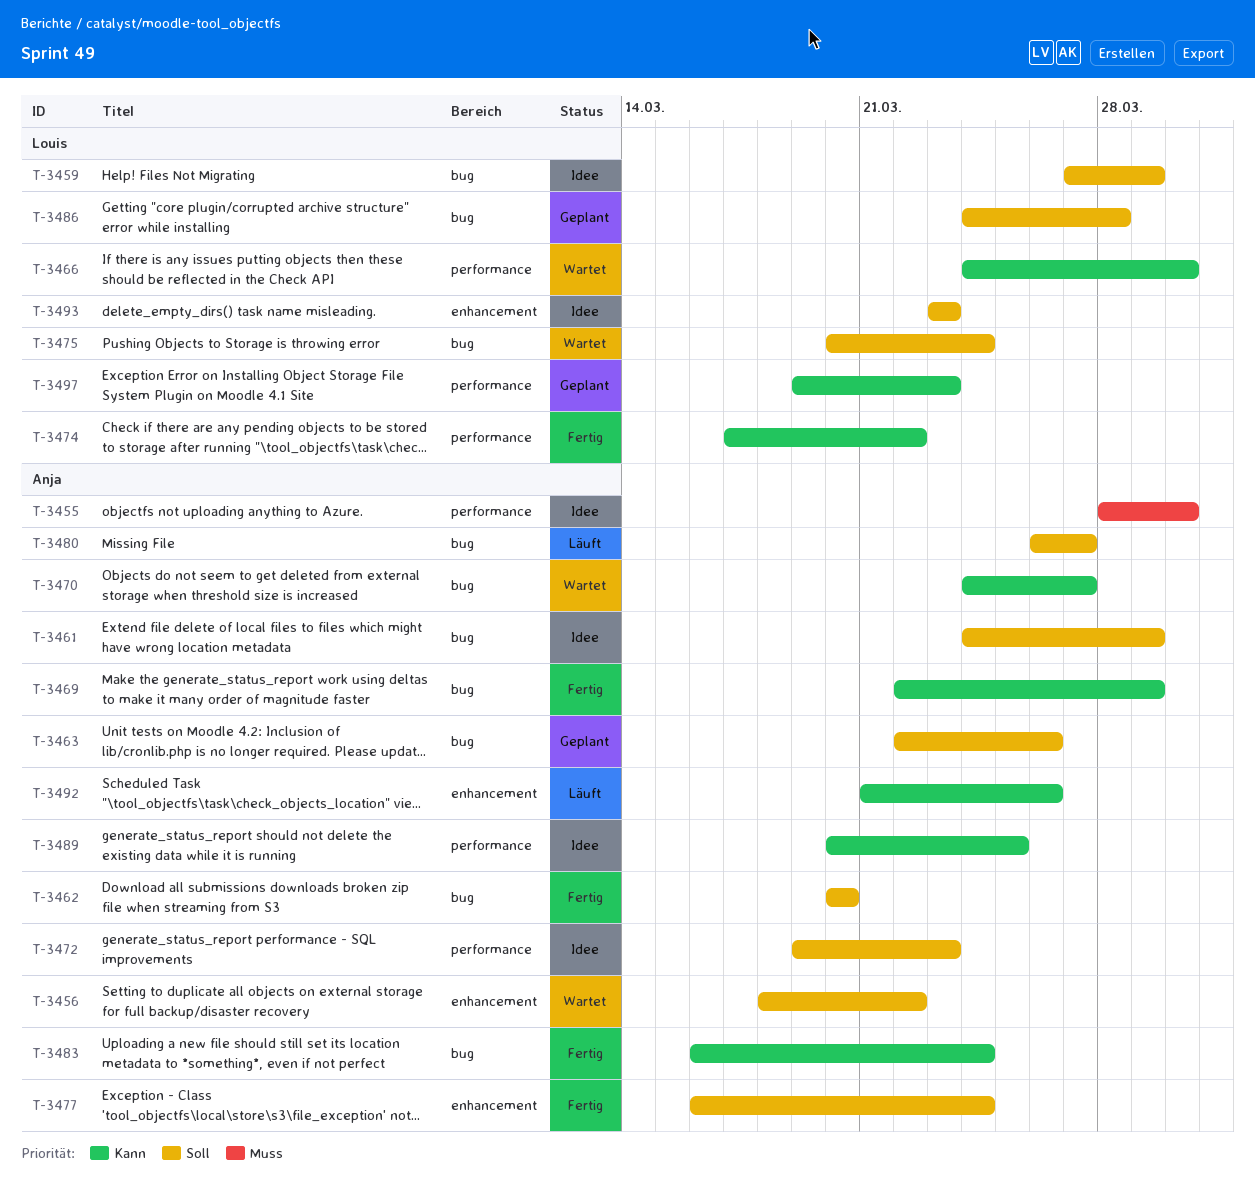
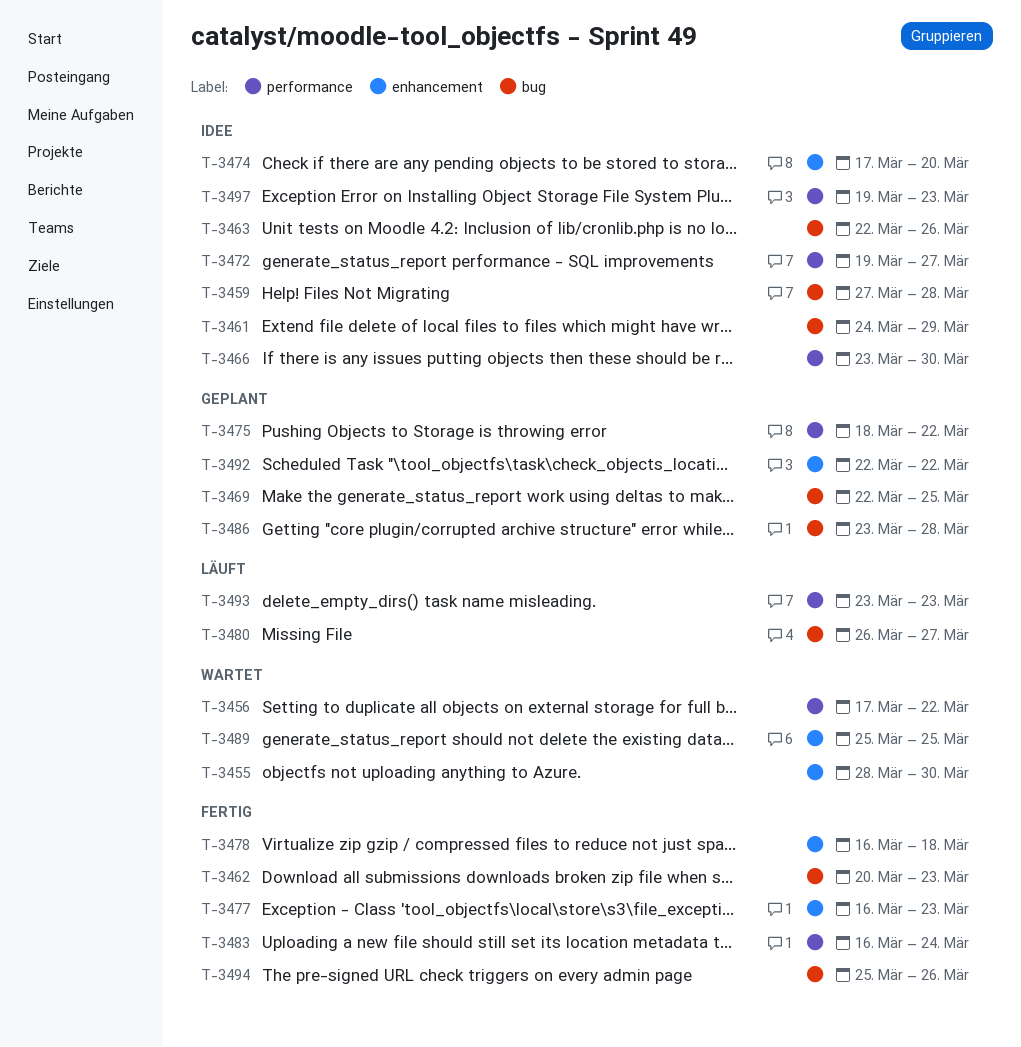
T-3455, status: Idee -> Wartet
T-3455, label: performance -> enhancement
T-3456, label: enhancement -> performance
T-3456, start: Mar 18 -> Mar 17
T-3459, due: Mar 29 -> Mar 28
T-3462, due: Mar 20 -> Mar 23
T-3463, status: Geplant -> Idee
T-3466, status: Wartet -> Idee
T-3466, start: Mar 24 -> Mar 23
T-3469, status: Fertig -> Geplant
T-3469, due: Mar 29 -> Mar 25
T-3470: present -> none
T-3472, due: Mar 23 -> Mar 27
T-3474, status: Fertig -> Idee
T-3474, label: performance -> enhancement
T-3474, due: Mar 22 -> Mar 20
T-3475, status: Wartet -> Geplant
T-3475, label: bug -> performance
T-3475, start: Mar 20 -> Mar 18
T-3475, due: Mar 24 -> Mar 22
T-3477, due: Mar 24 -> Mar 23
T-3478: none -> present
T-3483, label: bug -> performance
T-3486, start: Mar 24 -> Mar 23
T-3489, status: Idee -> Wartet
T-3489, label: performance -> enhancement
T-3489, start: Mar 20 -> Mar 25
T-3492, status: Läuft -> Geplant
T-3492, start: Mar 21 -> Mar 22
T-3492, due: Mar 26 -> Mar 22
T-3493, status: Idee -> Läuft
T-3493, label: enhancement -> performance
T-3494: none -> present
T-3497, status: Geplant -> Idee

